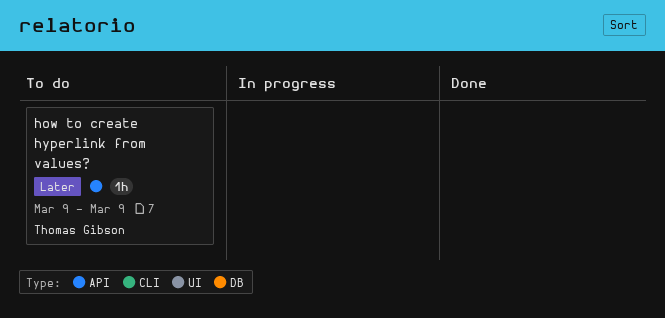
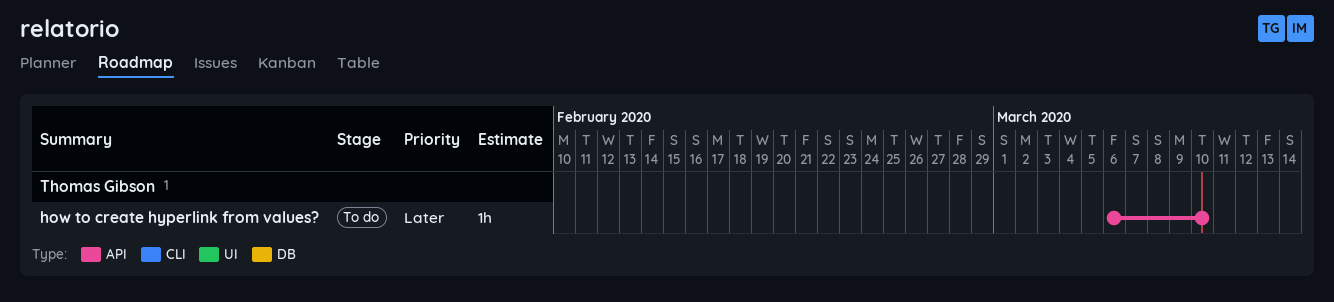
how to create hyperlink from values?, start: Mar 9 -> Mar 6
how to create hyperlink from values?, due: Mar 9 -> Mar 10

